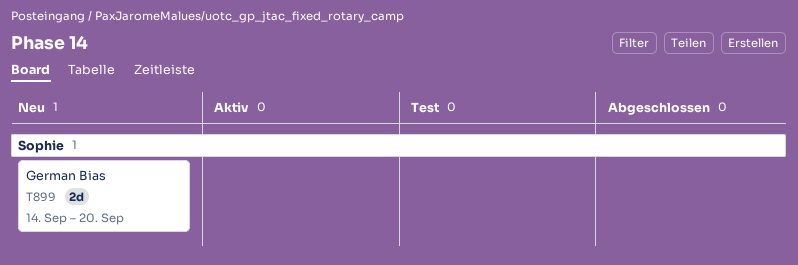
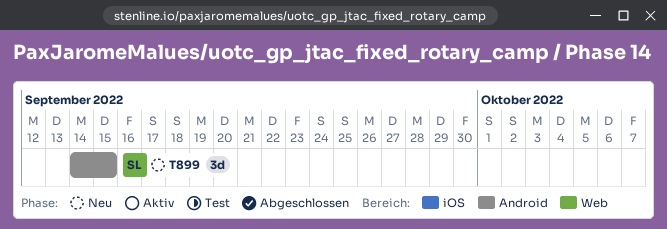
T899, estimate: 2d -> 3d
T899, due: Sep 20 -> Sep 15

